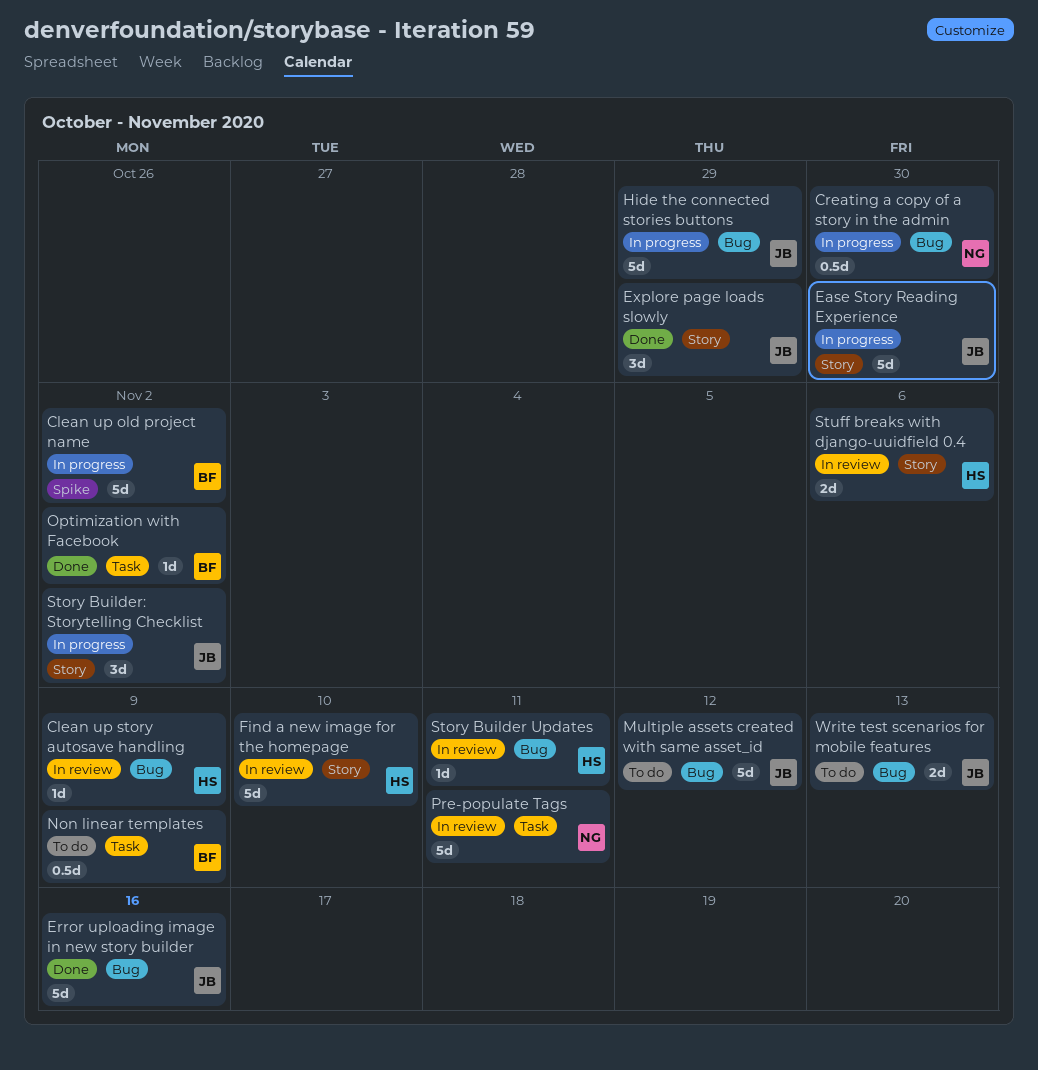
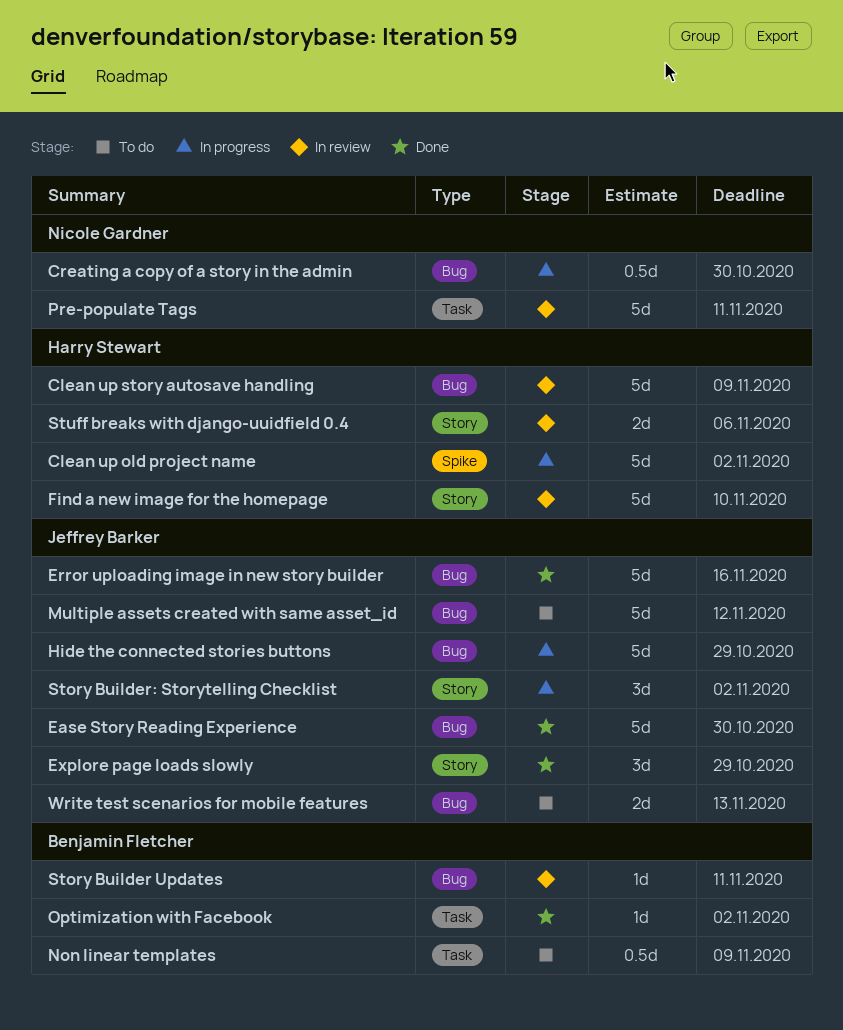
Clean up old project name, owner: Benjamin Fletcher -> Harry Stewart
Clean up story autosave handling, estimate: 1d -> 5d
Ease Story Reading Experience, status: In progress -> Done
Ease Story Reading Experience, label: Story -> Bug
Story Builder Updates, owner: Harry Stewart -> Benjamin Fletcher

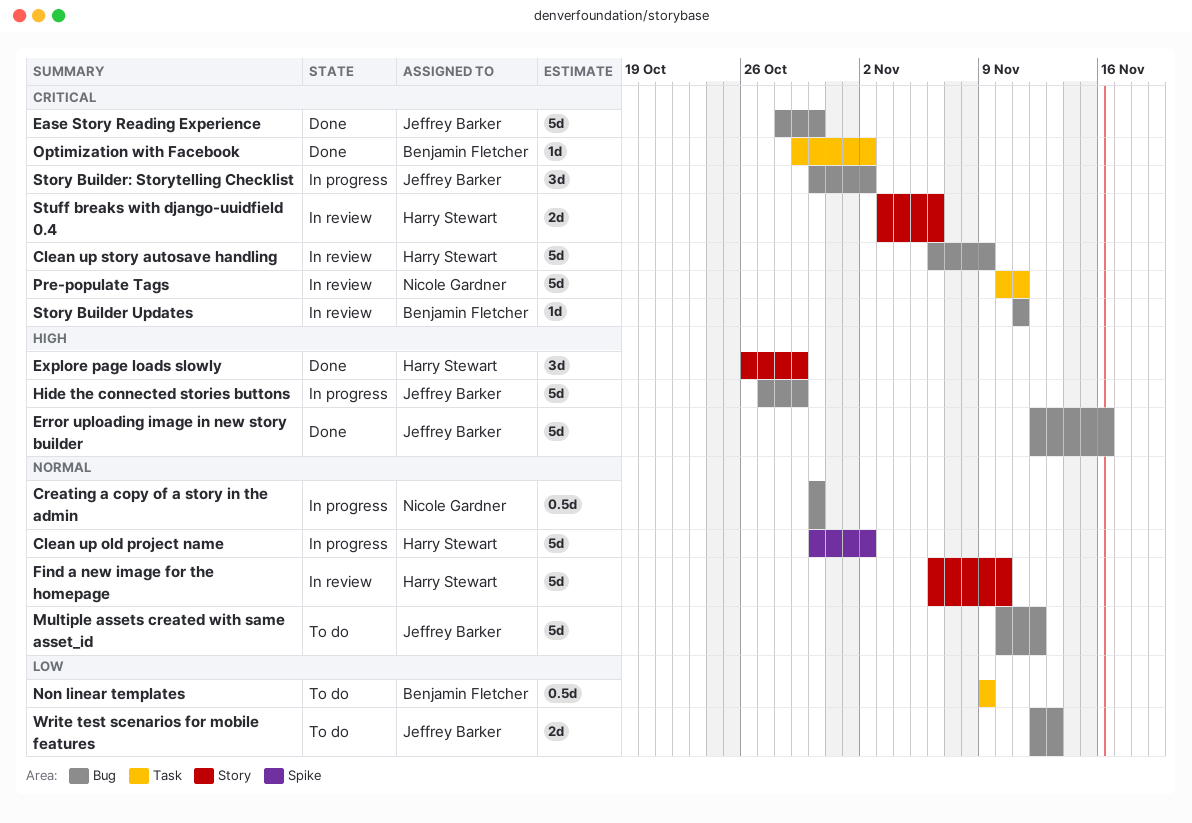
Explore page loads slowly, owner: Jeffrey Barker -> Harry Stewart
Story Builder: Storytelling Checklist, label: Story -> Bug

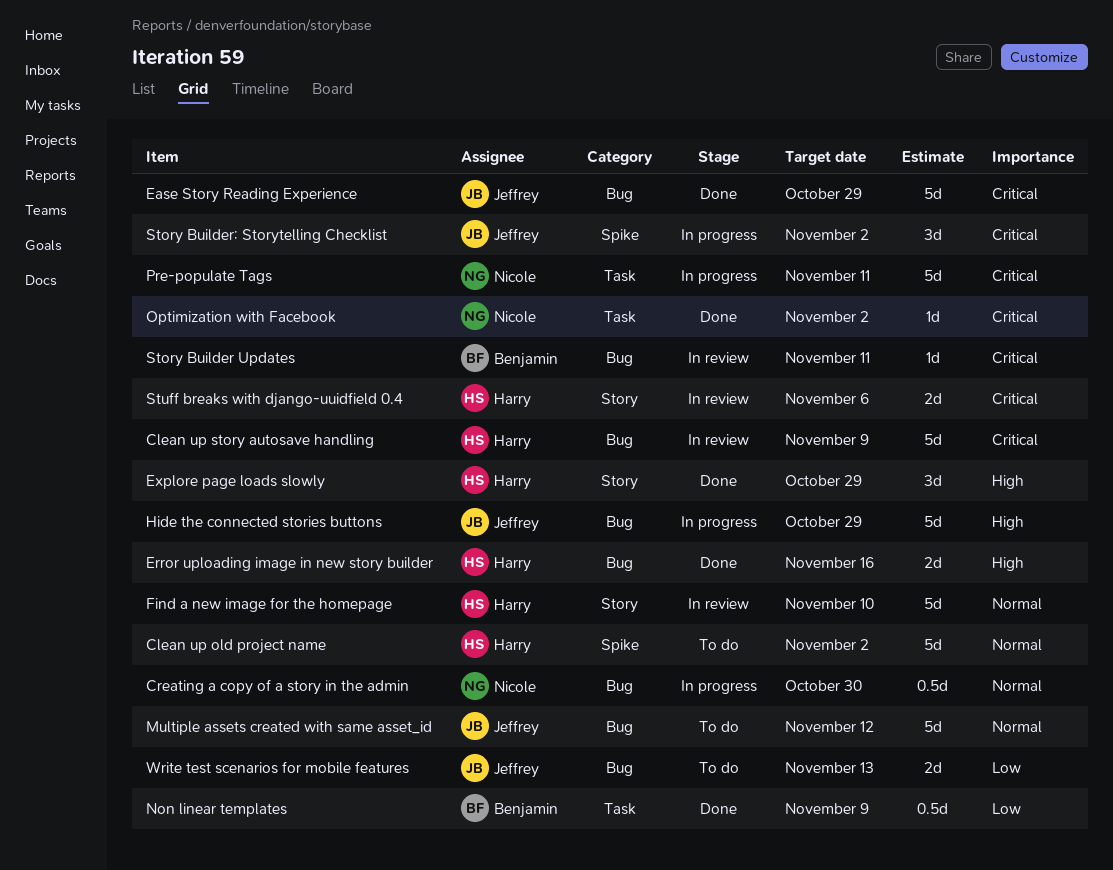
Clean up old project name, status: In progress -> To do
Ease Story Reading Experience, due: Oct 30 -> Oct 29
Error uploading image in new story builder, owner: Jeffrey Barker -> Harry Stewart
Error uploading image in new story builder, estimate: 5d -> 2d
Non linear templates, status: To do -> Done
Optimization with Facebook, owner: Benjamin Fletcher -> Nicole Gardner
Pre-populate Tags, status: In review -> In progress
Story Builder: Storytelling Checklist, label: Bug -> Spike

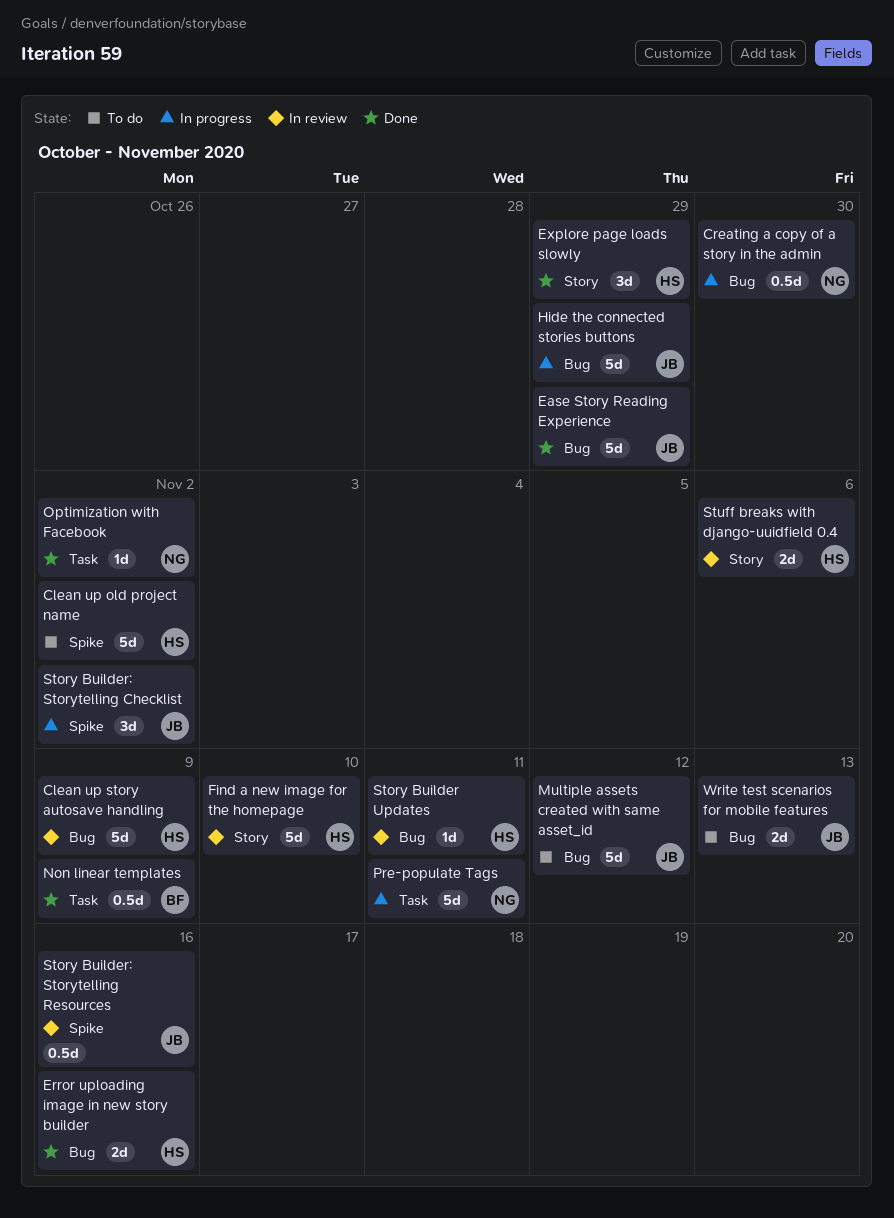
Story Builder Updates, owner: Benjamin -> Harry
Story Builder: Storytelling Resources: none -> present

